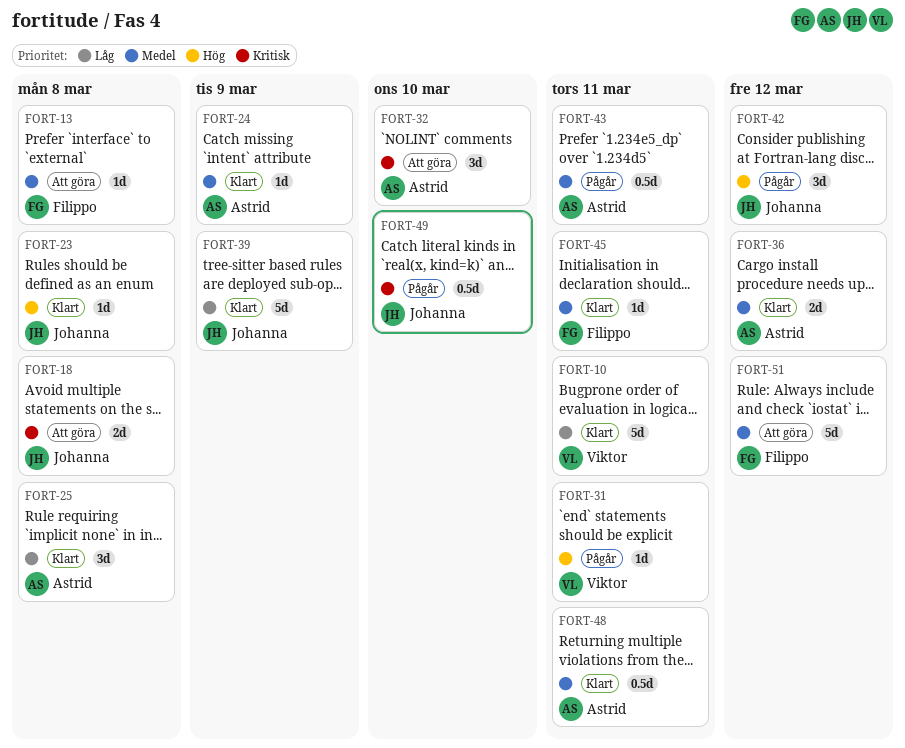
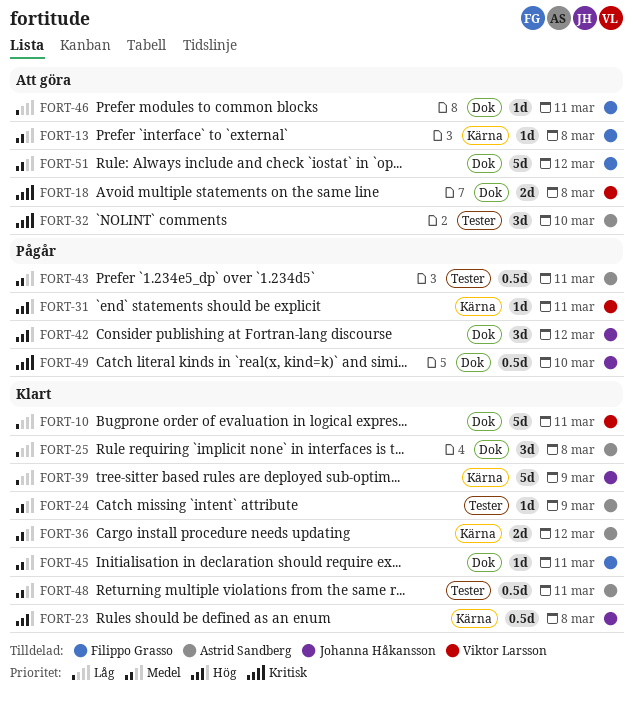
FORT-18, owner: Johanna Håkansson -> Viktor Larsson
FORT-23, estimate: 1d -> 0.5d
FORT-46: none -> present

